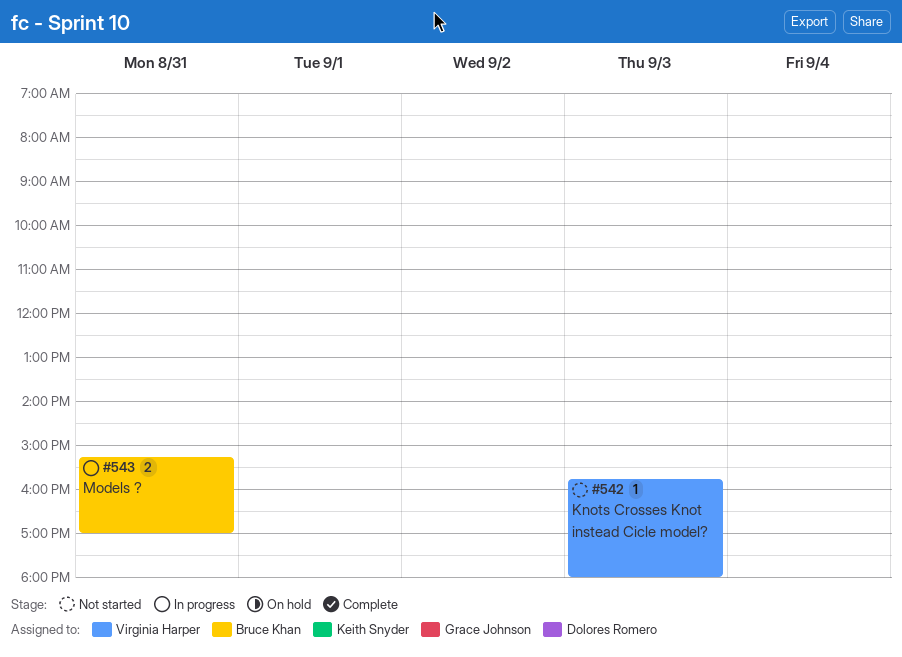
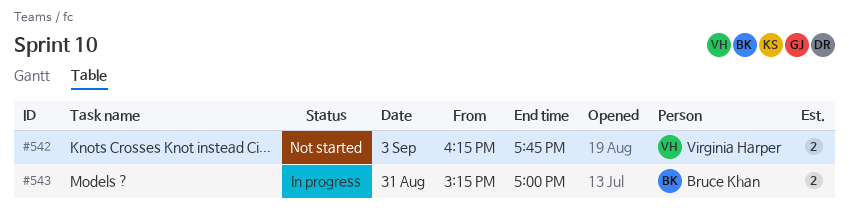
#542, estimate: 1 -> 2
#542, begins: 15:45 -> 16:15
#542, ends: 18:00 -> 17:45

